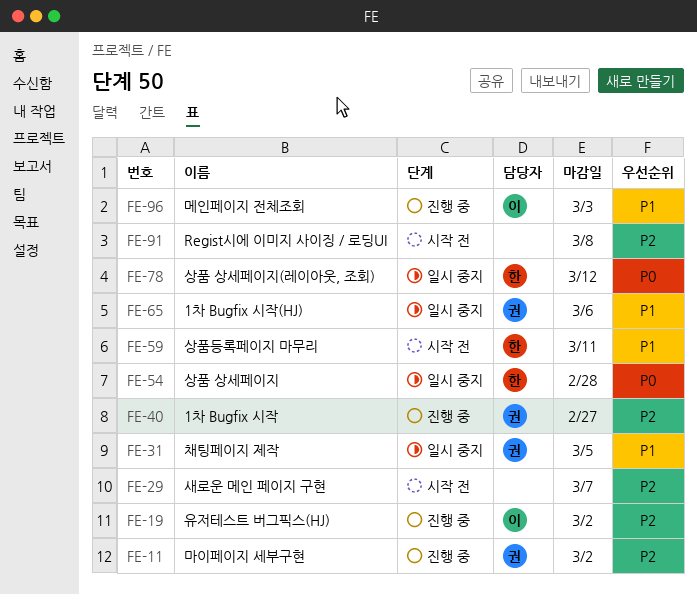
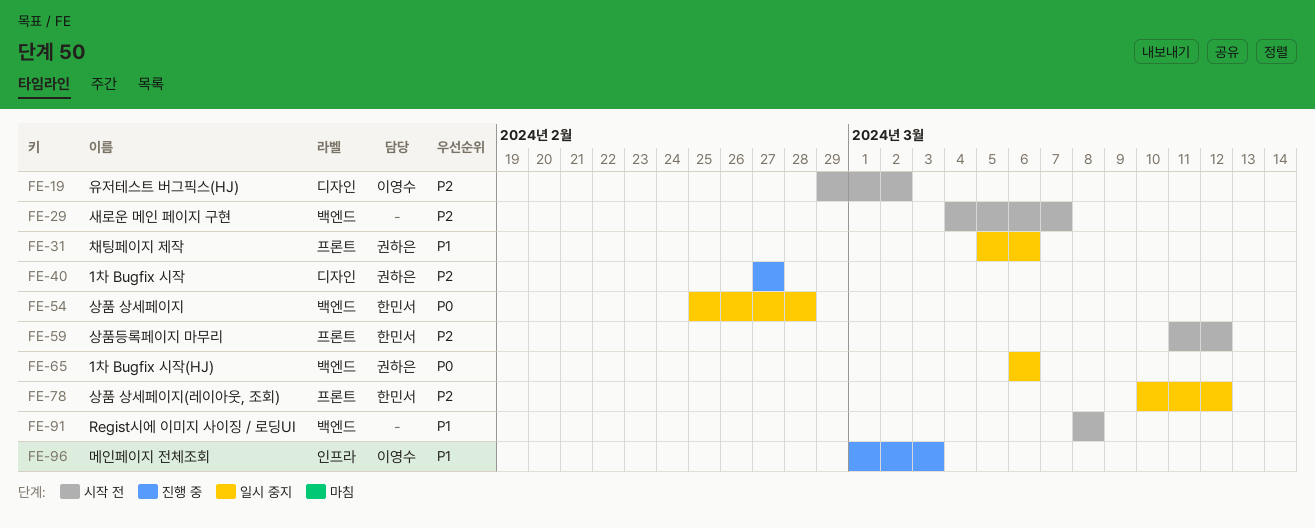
FE-11: present -> none
FE-19, status: 진행 중 -> 시작 전
FE-31, due: Mar 5 -> Mar 6
FE-59, priority: P1 -> P2
FE-59, due: Mar 11 -> Mar 12
FE-65, priority: P1 -> P0
FE-78, priority: P0 -> P2
FE-91, priority: P2 -> P1

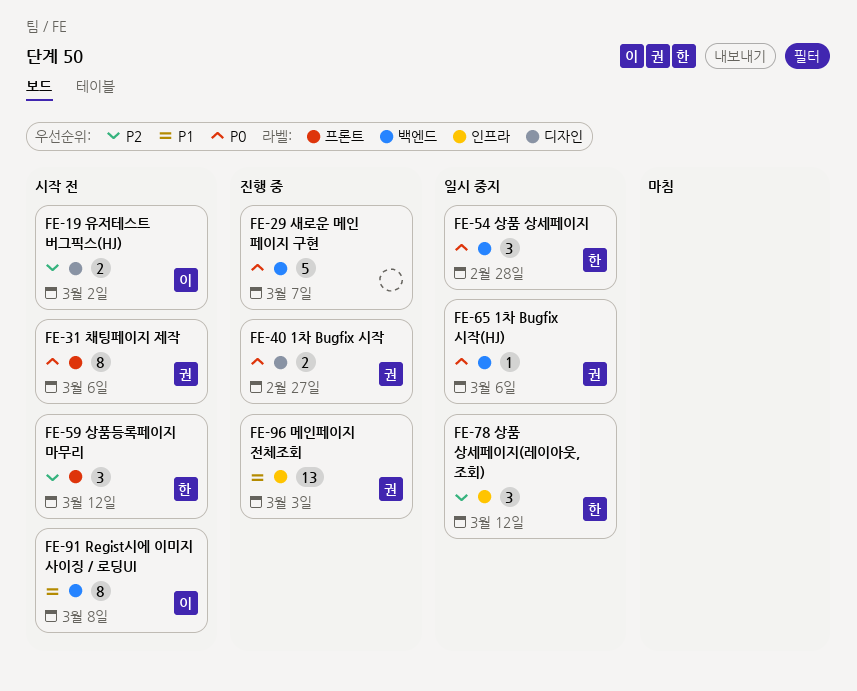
FE-29, status: 시작 전 -> 진행 중
FE-29, priority: P2 -> P0
FE-31, status: 일시 중지 -> 시작 전
FE-31, priority: P1 -> P0
FE-40, priority: P2 -> P0
FE-78, label: 프론트 -> 인프라
FE-91, owner: none -> 이영수
FE-96, owner: 이영수 -> 권하은

